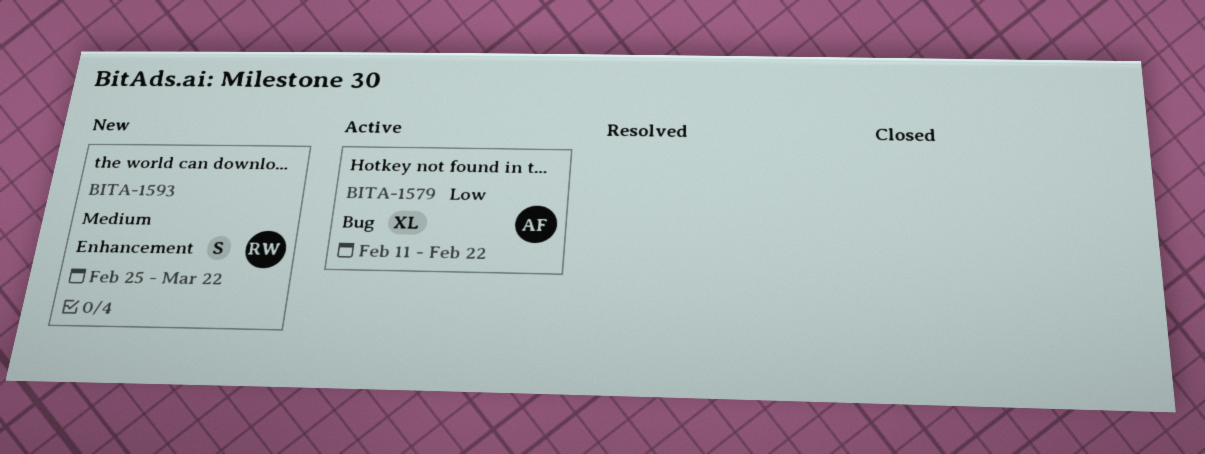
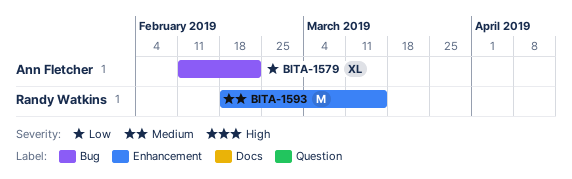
BITA-1593, estimate: S -> M
BITA-1593, start: Feb 25 -> Feb 18
BITA-1593, due: Mar 22 -> Mar 15

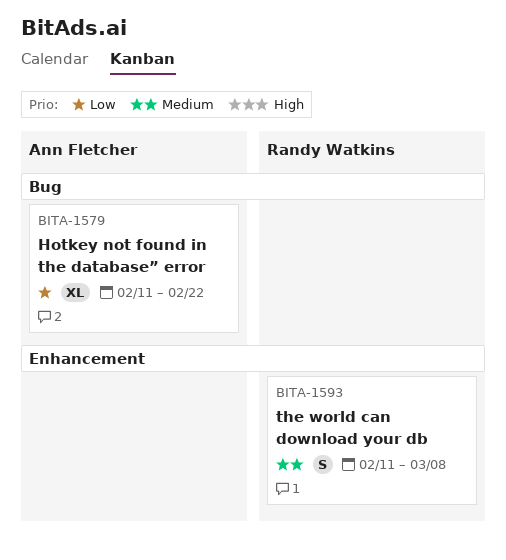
BITA-1593, estimate: M -> S
BITA-1593, start: Feb 18 -> Feb 11
BITA-1593, due: Mar 15 -> Mar 8

